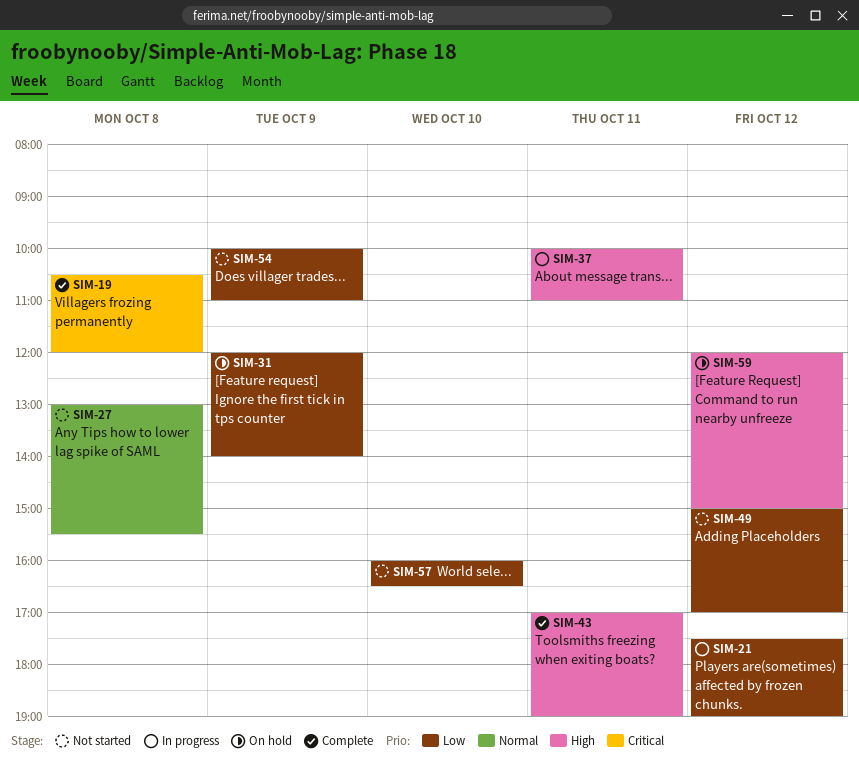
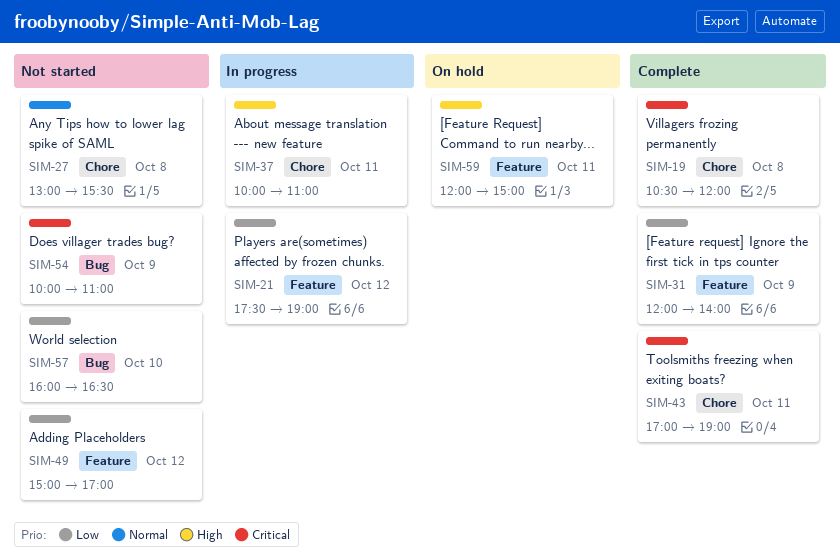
SIM-31, status: On hold -> Complete
SIM-43, priority: High -> Critical
SIM-54, priority: Low -> Critical
SIM-59, day: Oct 12 -> Oct 11

